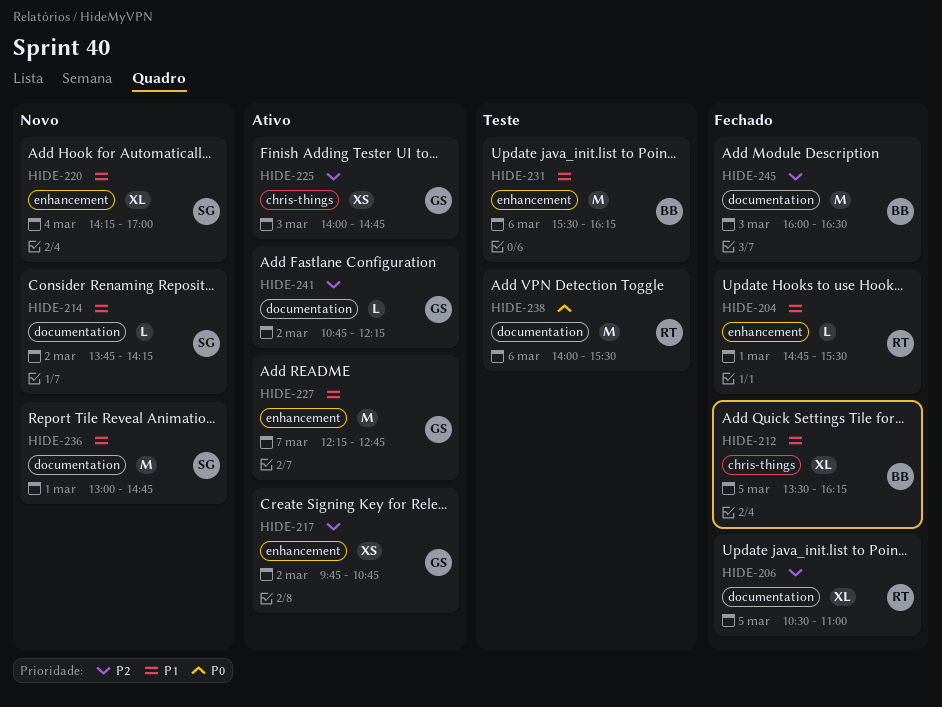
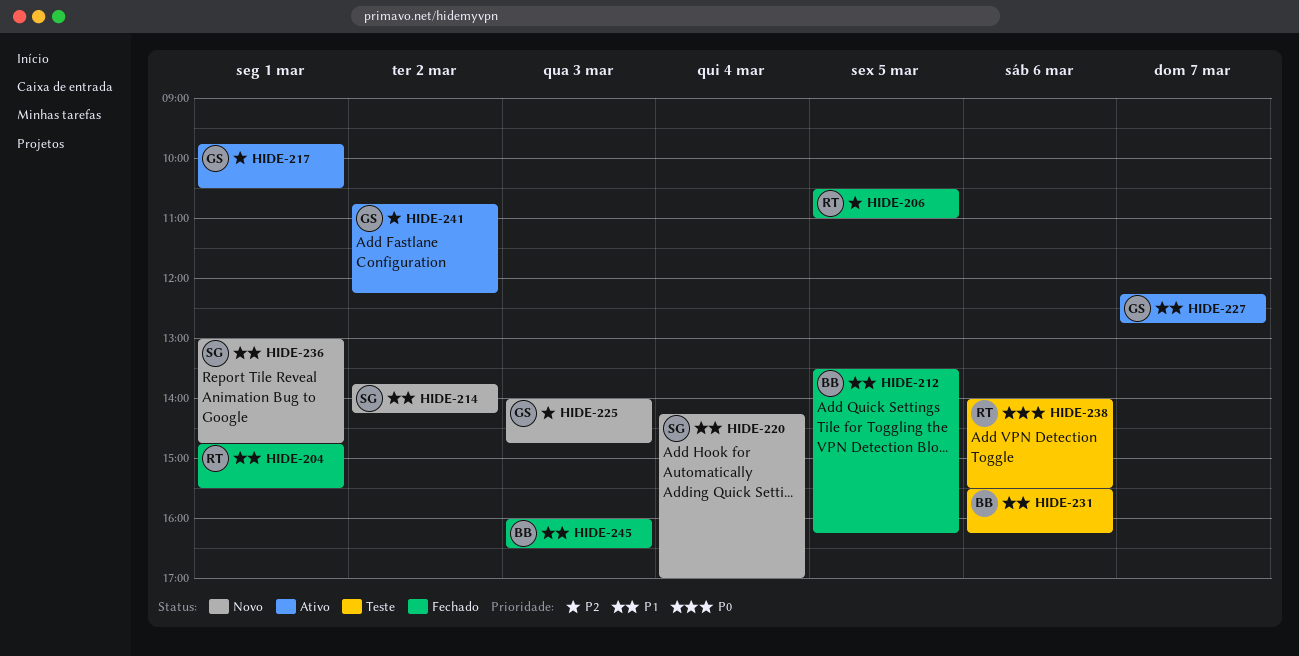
HIDE-217, day: Mar 2 -> Mar 1
HIDE-217, ends: 10:45 -> 10:30
HIDE-225, status: Ativo -> Novo
HIDE-245, priority: P2 -> P1

